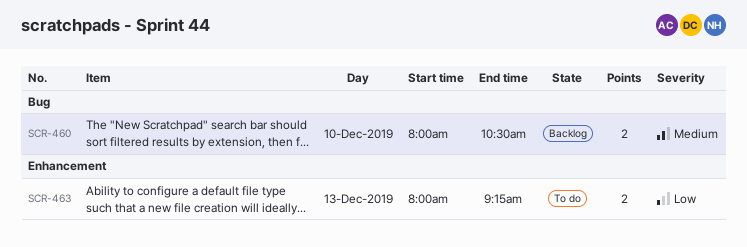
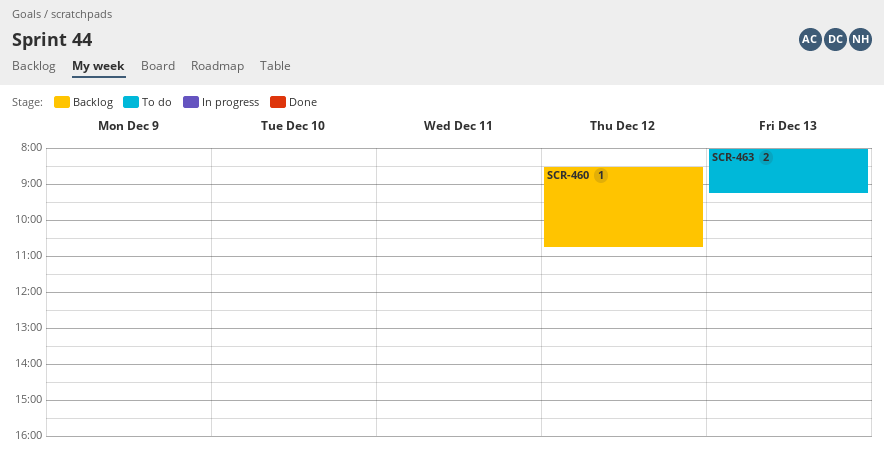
SCR-460, estimate: 2 -> 1
SCR-460, day: Dec 10 -> Dec 12
SCR-460, begins: 08:00 -> 08:30
SCR-460, ends: 10:30 -> 10:45

